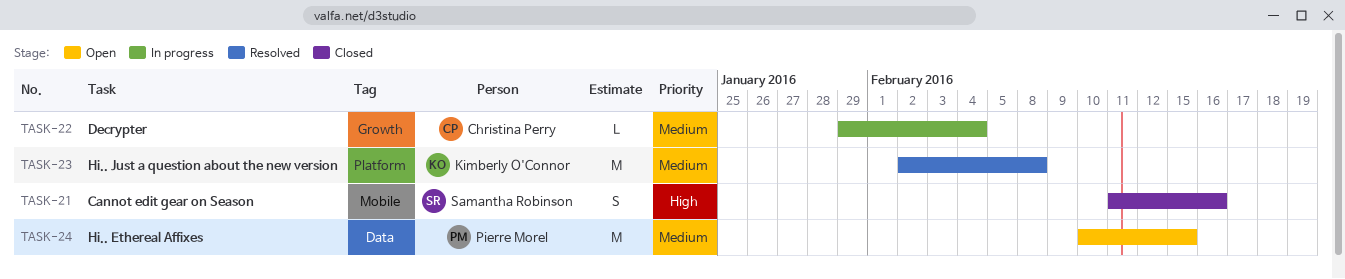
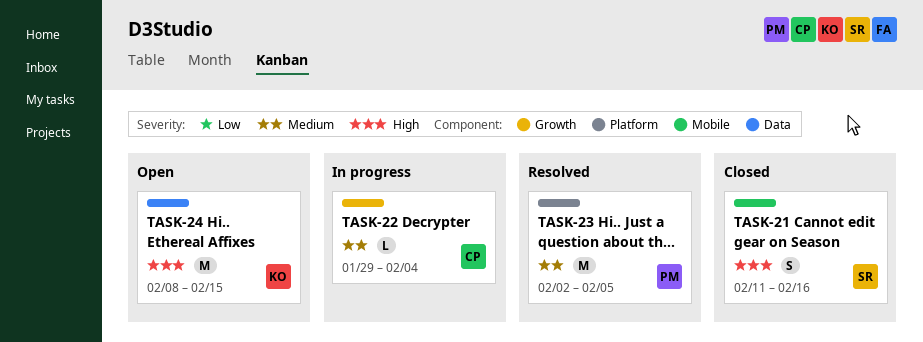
TASK-23, owner: Kimberly O'Connor -> Pierre Morel
TASK-23, due: Feb 8 -> Feb 5
TASK-24, owner: Pierre Morel -> Kimberly O'Connor
TASK-24, priority: Medium -> High
TASK-24, start: Feb 10 -> Feb 8

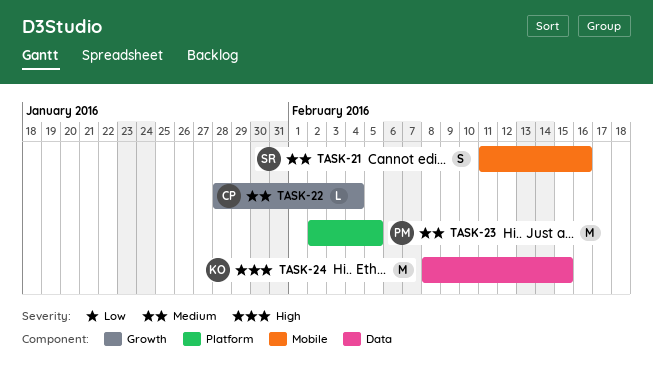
TASK-21, priority: High -> Medium
TASK-22, start: Jan 29 -> Jan 28

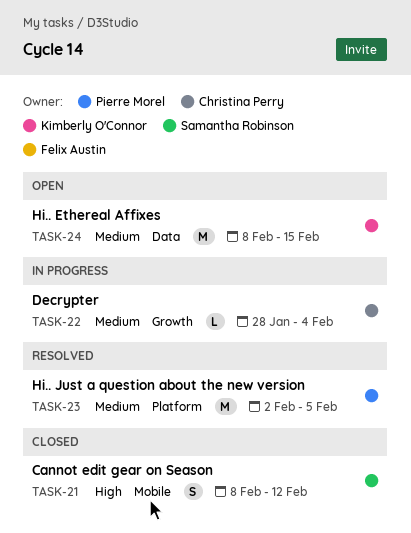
TASK-21, priority: Medium -> High
TASK-21, start: Feb 11 -> Feb 8
TASK-21, due: Feb 16 -> Feb 12
TASK-24, priority: High -> Medium

